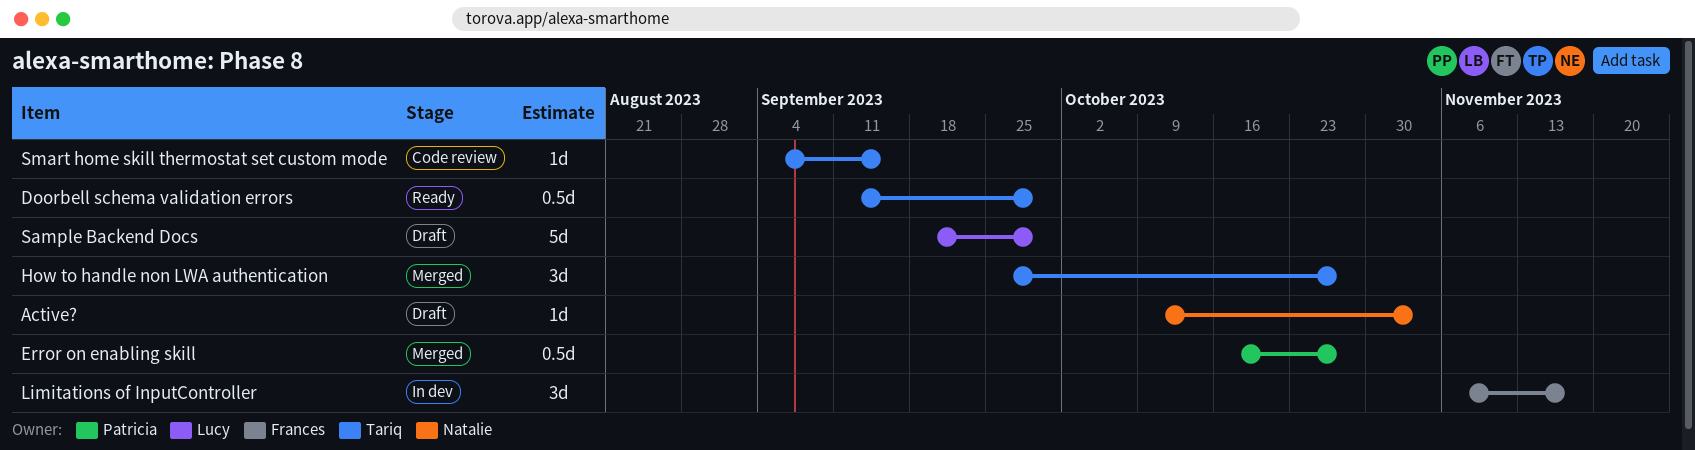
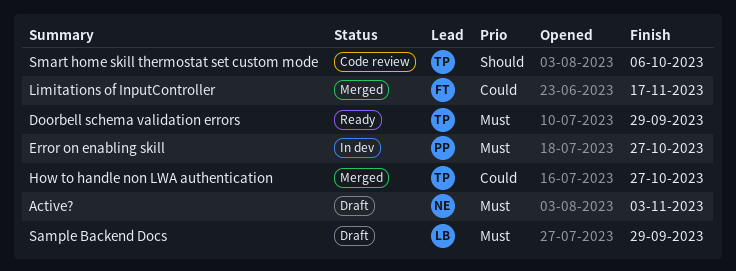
Error on enabling skill, status: Merged -> In dev
Limitations of InputController, status: In dev -> Merged
Smart home skill thermostat set custom mode, due: Sep 15 -> Oct 6

